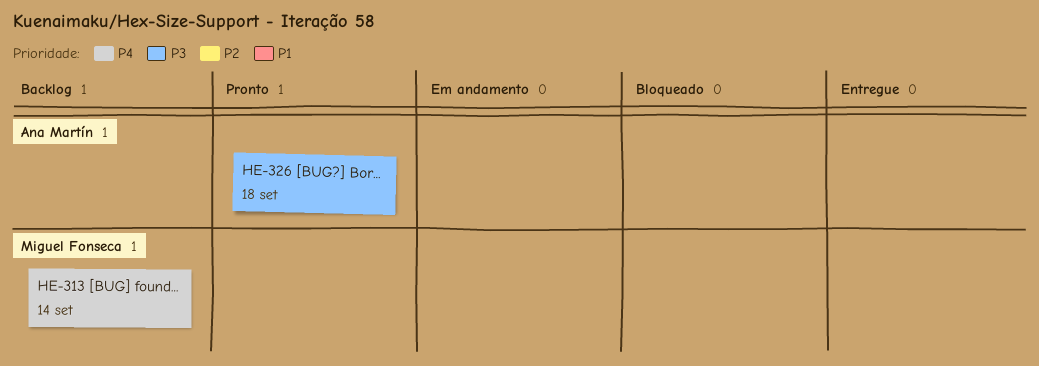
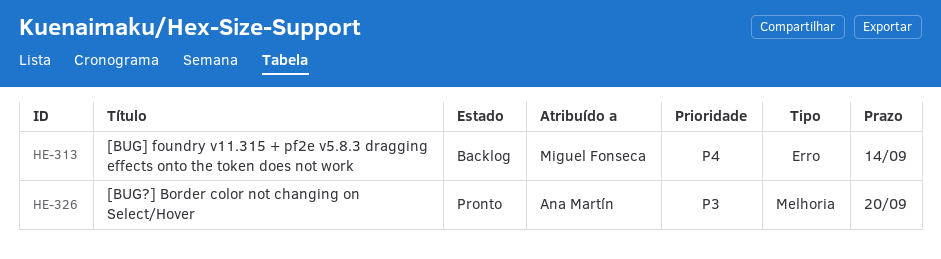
HE-326, due: Sep 18 -> Sep 20

